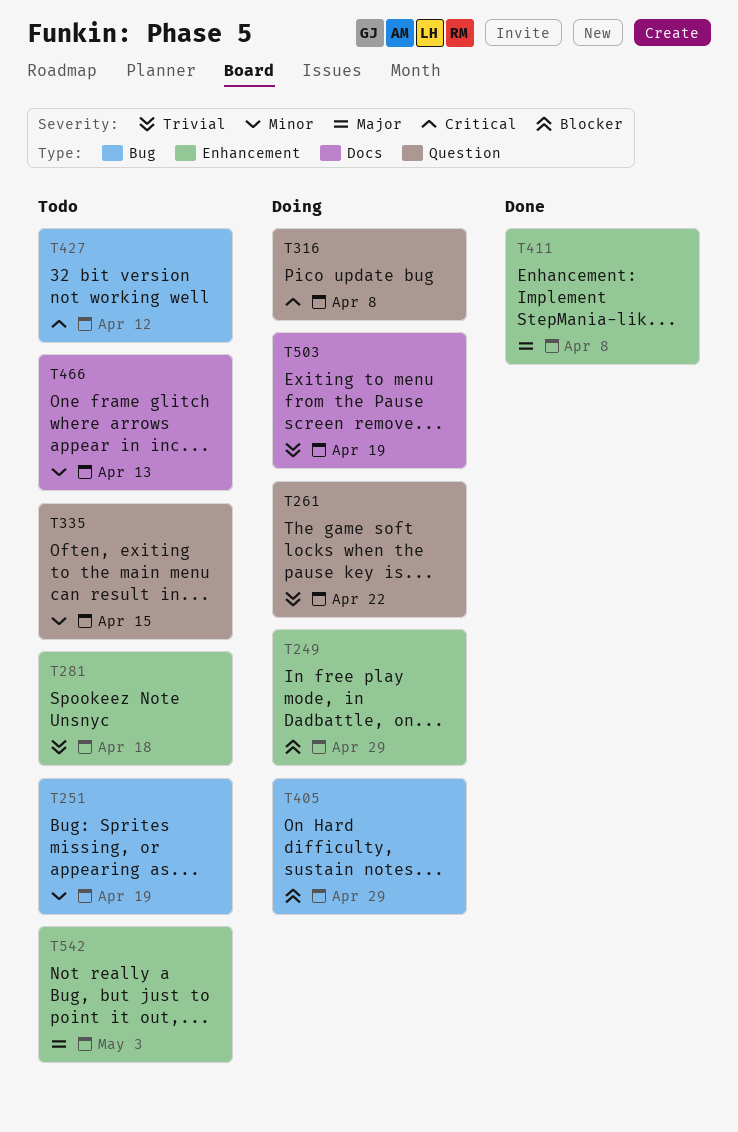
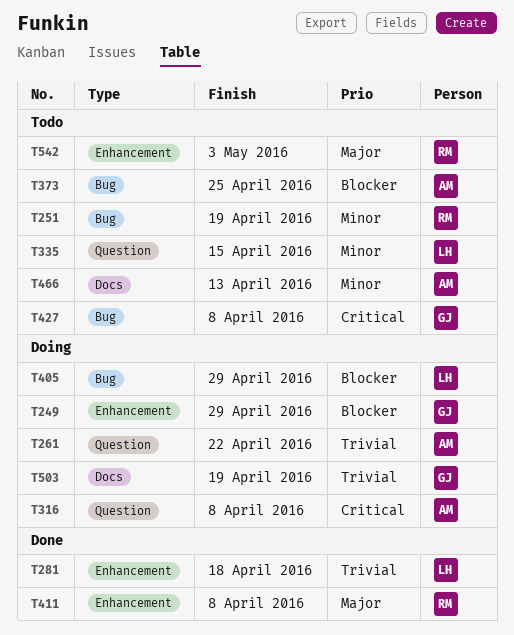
T281, status: Todo -> Done
T373: none -> present
T427, due: Apr 12 -> Apr 8

